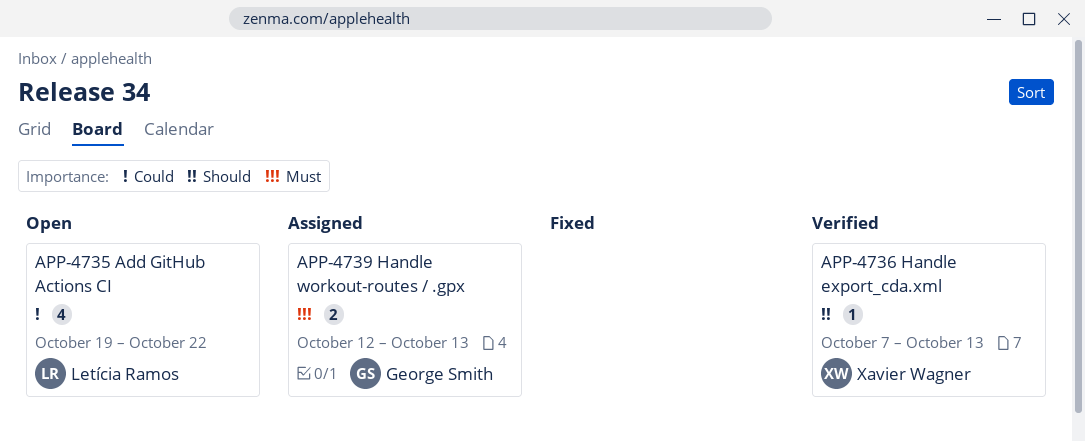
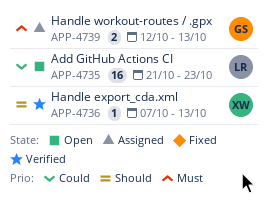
APP-4735, estimate: 4 -> 16
APP-4735, start: Oct 19 -> Oct 21
APP-4735, due: Oct 22 -> Oct 23

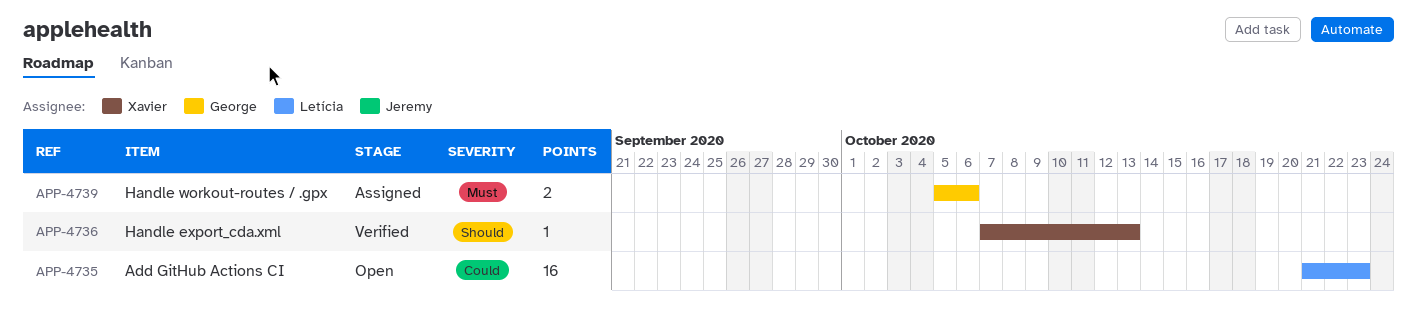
APP-4739, start: Oct 12 -> Oct 5
APP-4739, due: Oct 13 -> Oct 6

